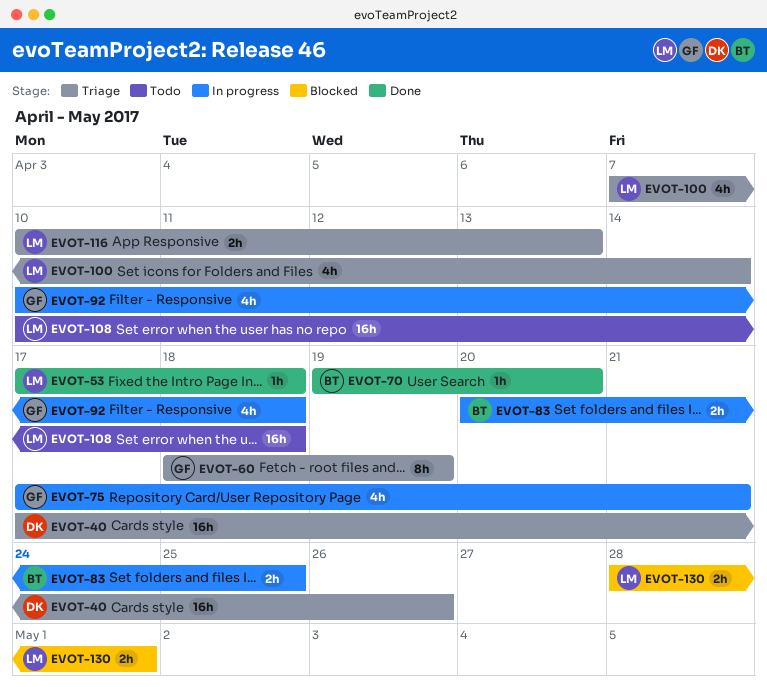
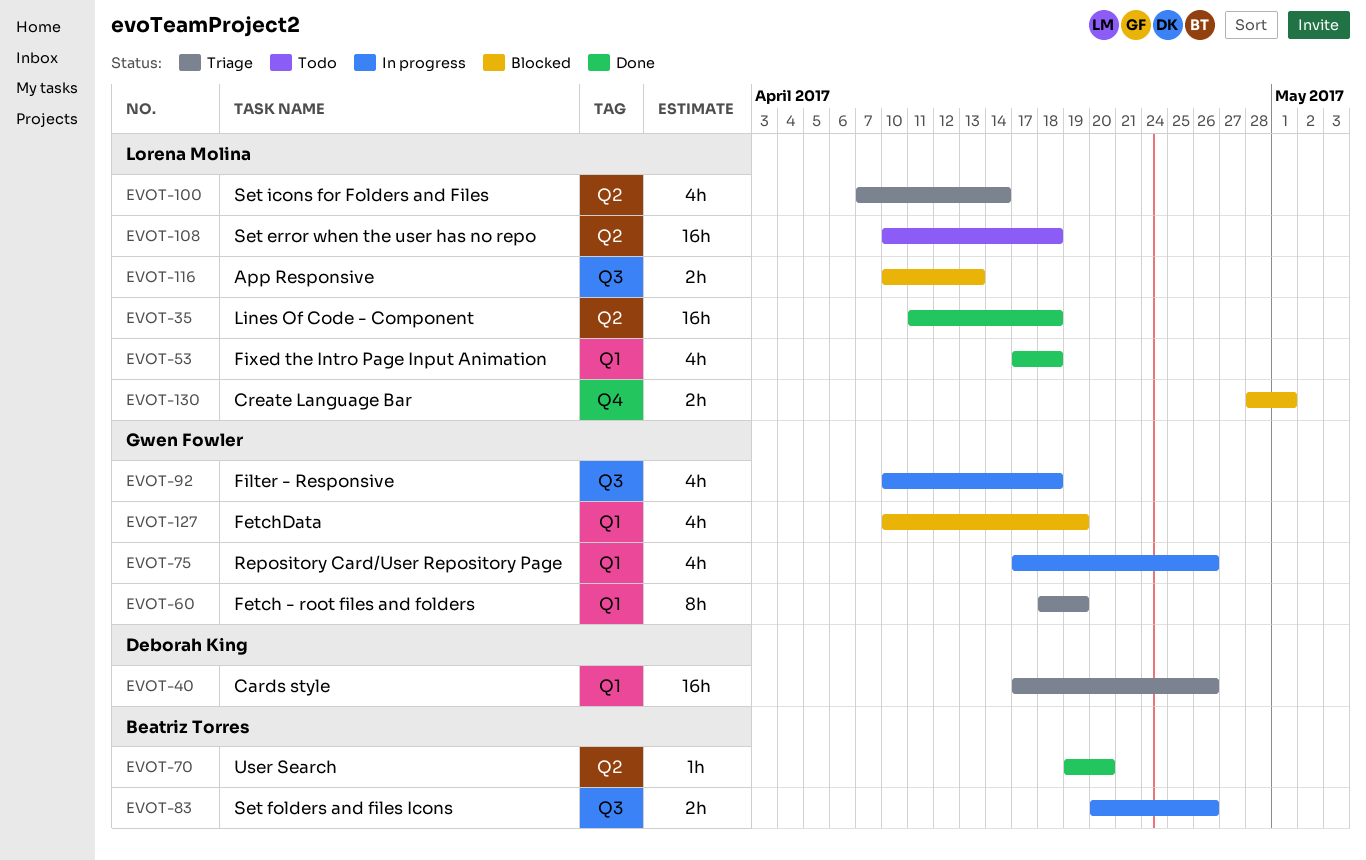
EVOT-35: none -> present
EVOT-53, estimate: 1h -> 4h
EVOT-75, due: Apr 21 -> Apr 26
EVOT-83, due: Apr 25 -> Apr 26
EVOT-116, status: Triage -> Blocked
EVOT-127: none -> present

